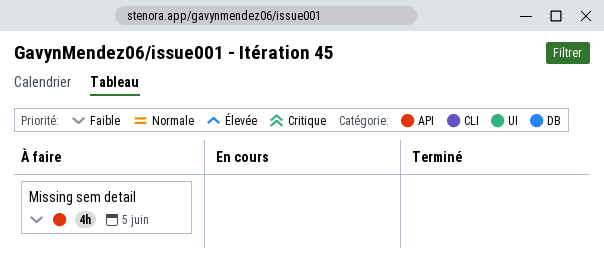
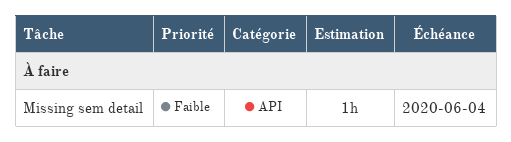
Missing sem detail, estimate: 4h -> 1h
Missing sem detail, due: Jun 5 -> Jun 4

